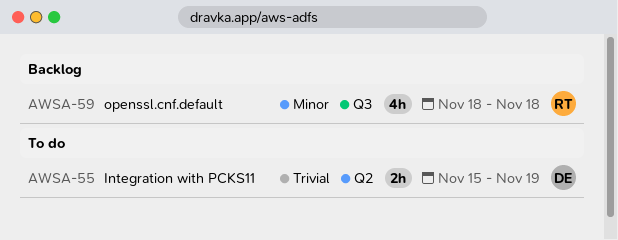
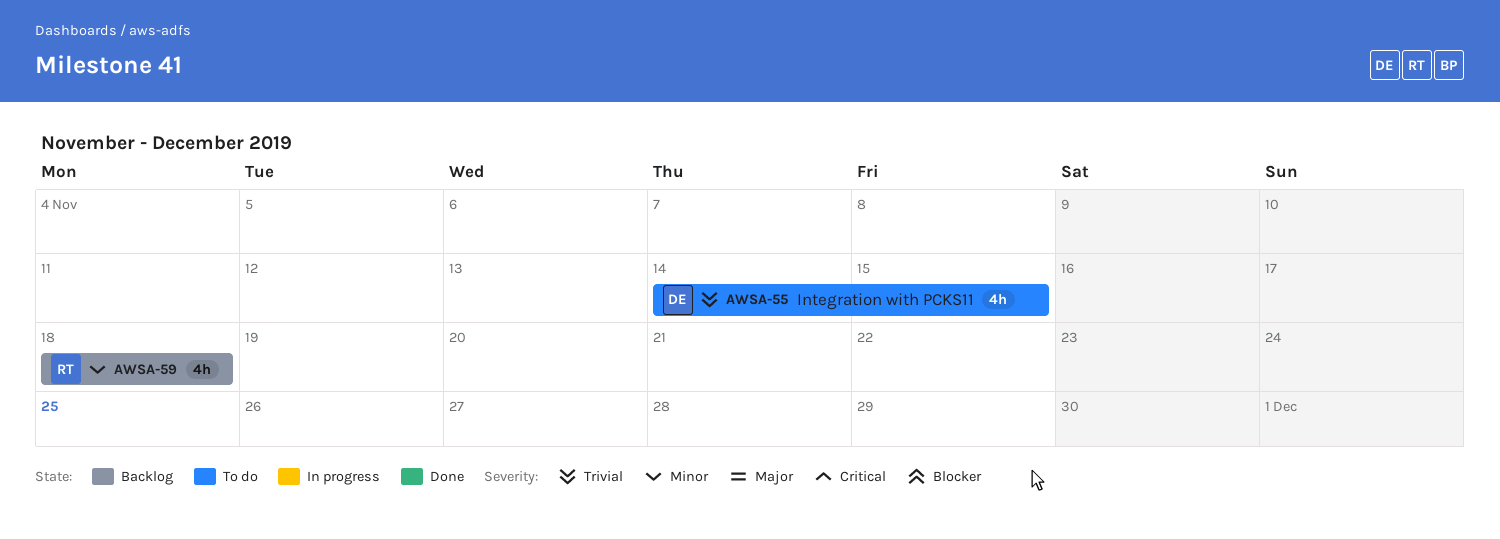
AWSA-55, estimate: 2h -> 4h
AWSA-55, start: Nov 15 -> Nov 14
AWSA-55, due: Nov 19 -> Nov 15

